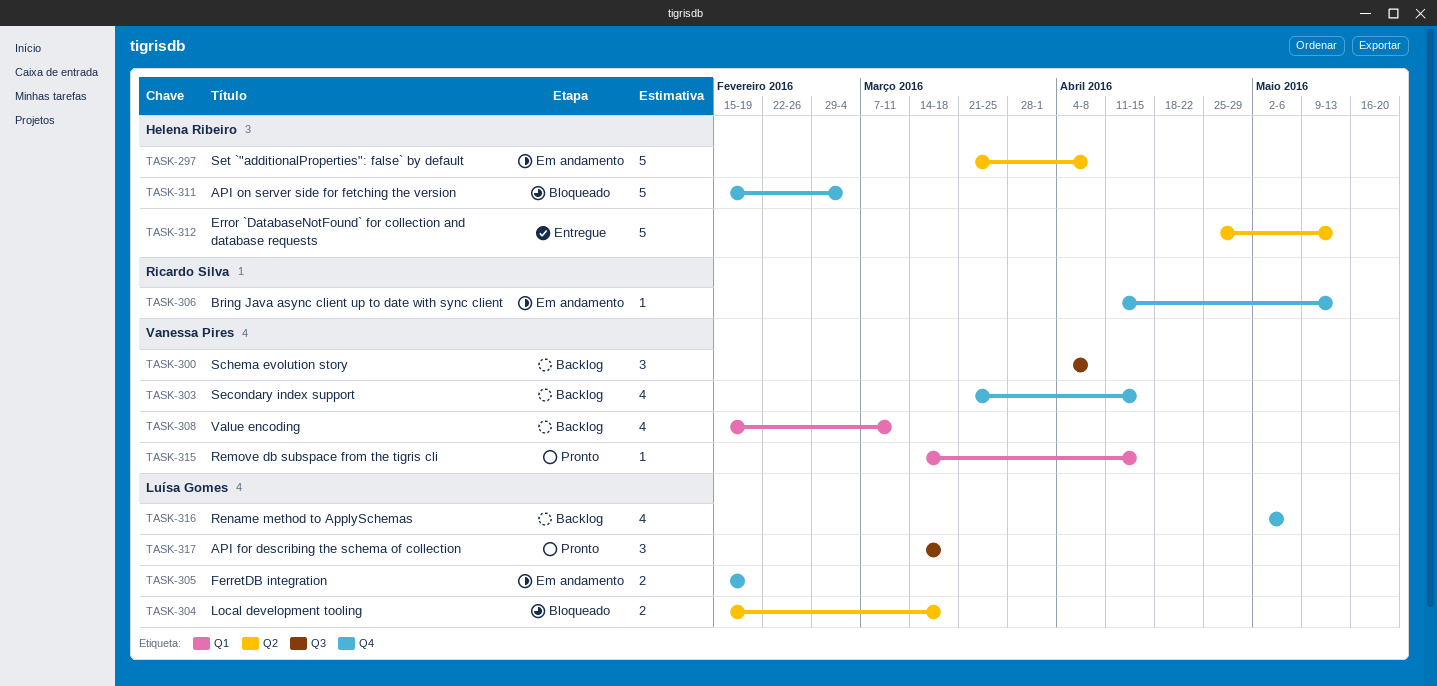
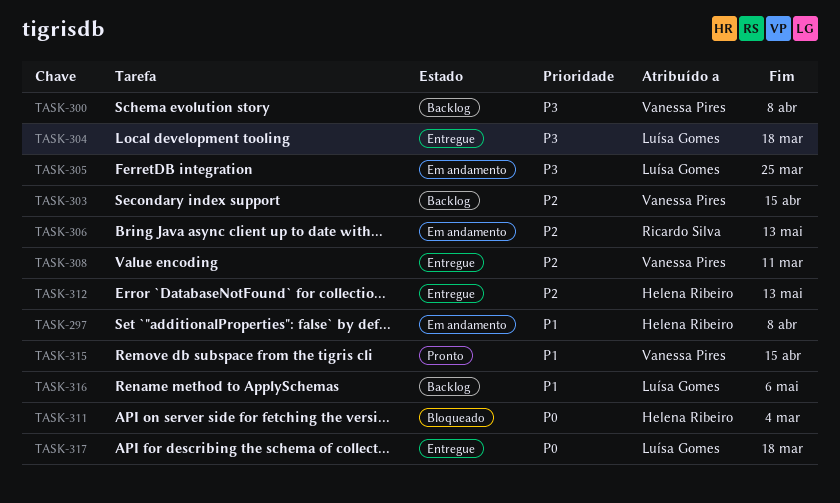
TASK-304, status: Bloqueado -> Entregue
TASK-305, due: Feb 19 -> Mar 25
TASK-308, status: Backlog -> Entregue
TASK-317, status: Pronto -> Entregue

